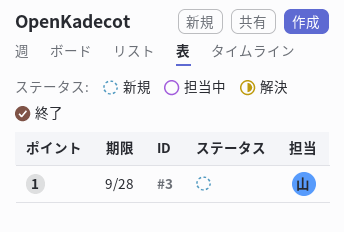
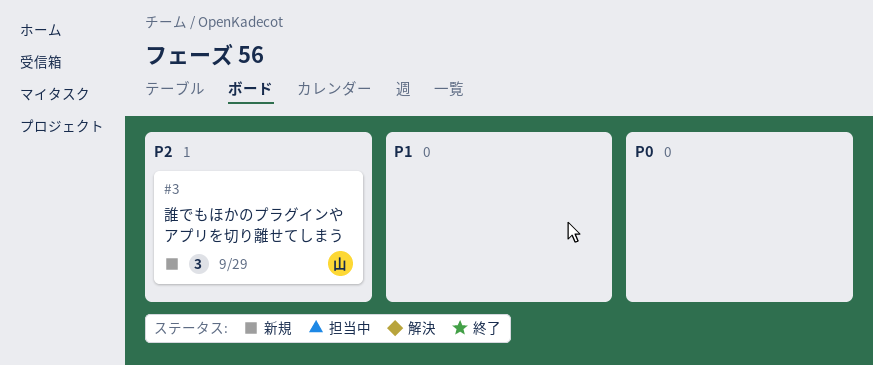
#3, estimate: 1 -> 3
#3, due: Sep 28 -> Sep 29

